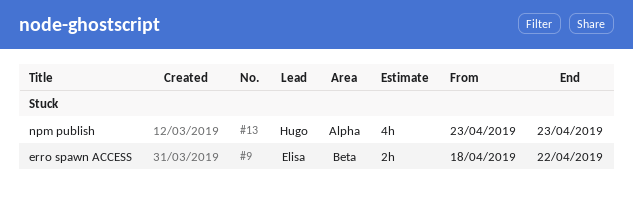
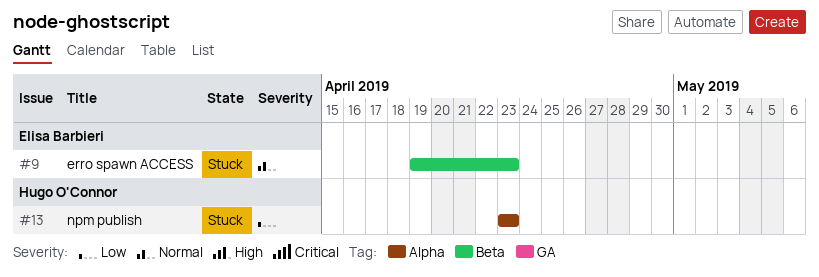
#9, start: Apr 18 -> Apr 19
#9, due: Apr 22 -> Apr 23

